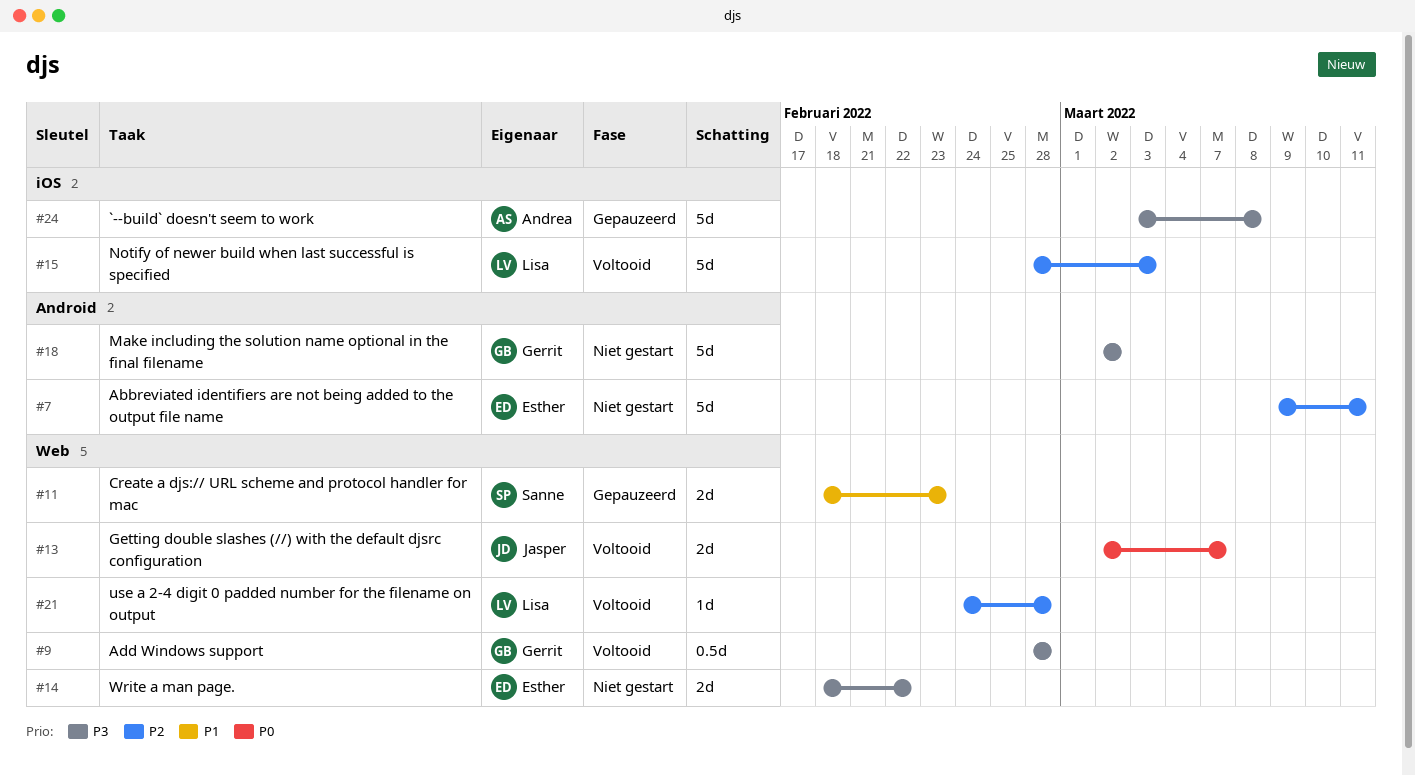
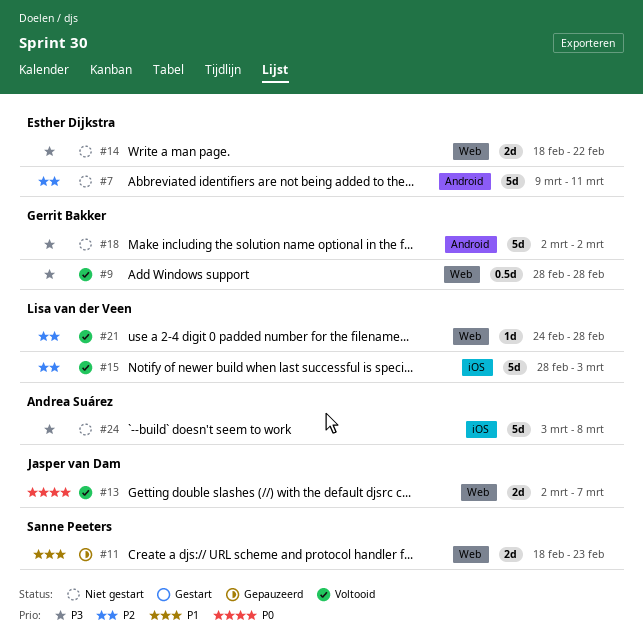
#24, status: Gepauzeerd -> Niet gestart

